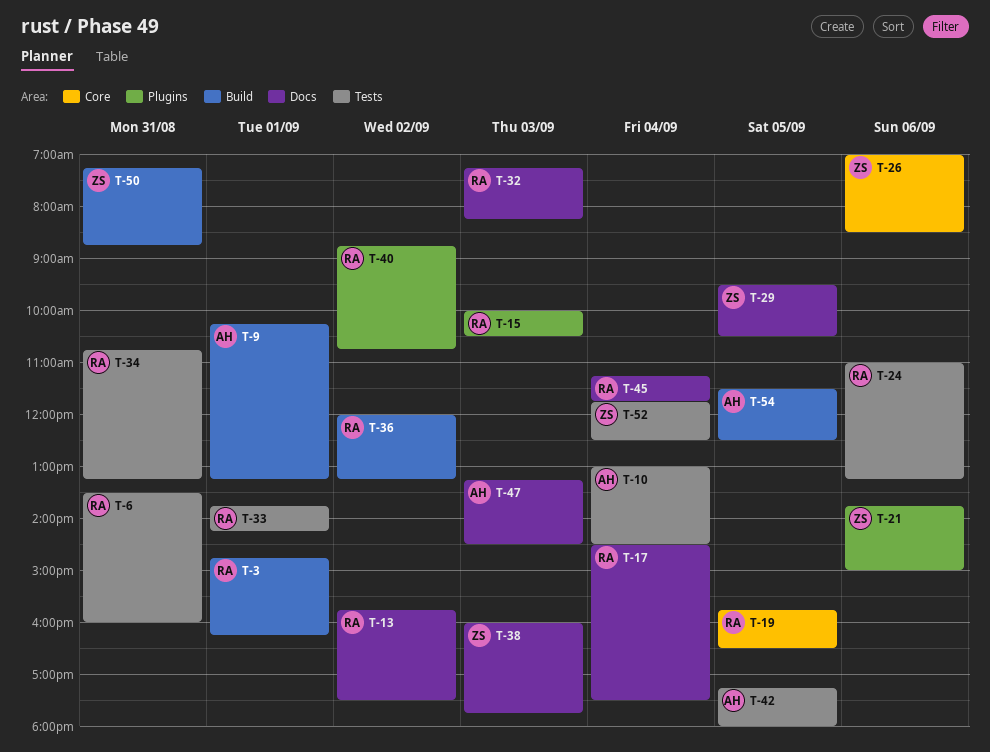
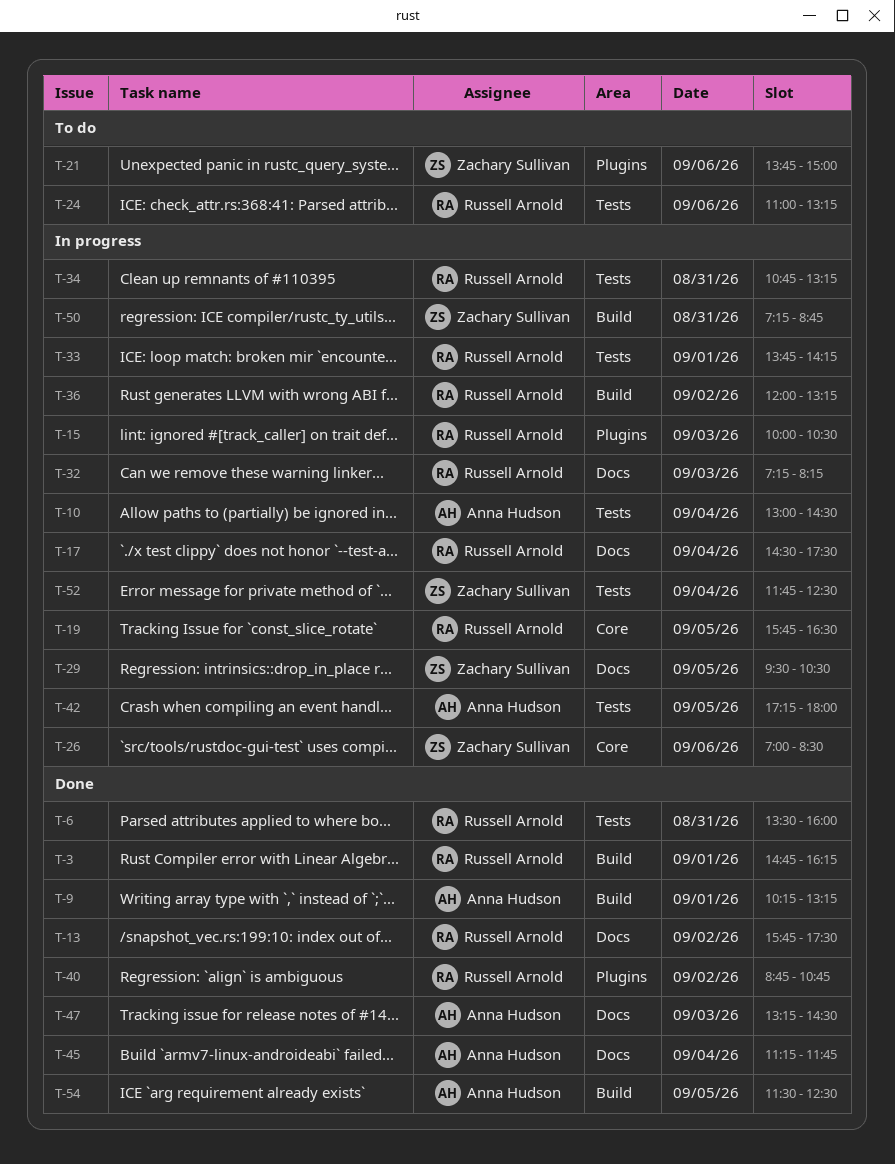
T-38: present -> none
T-45, owner: Russell Arnold -> Anna Hudson

